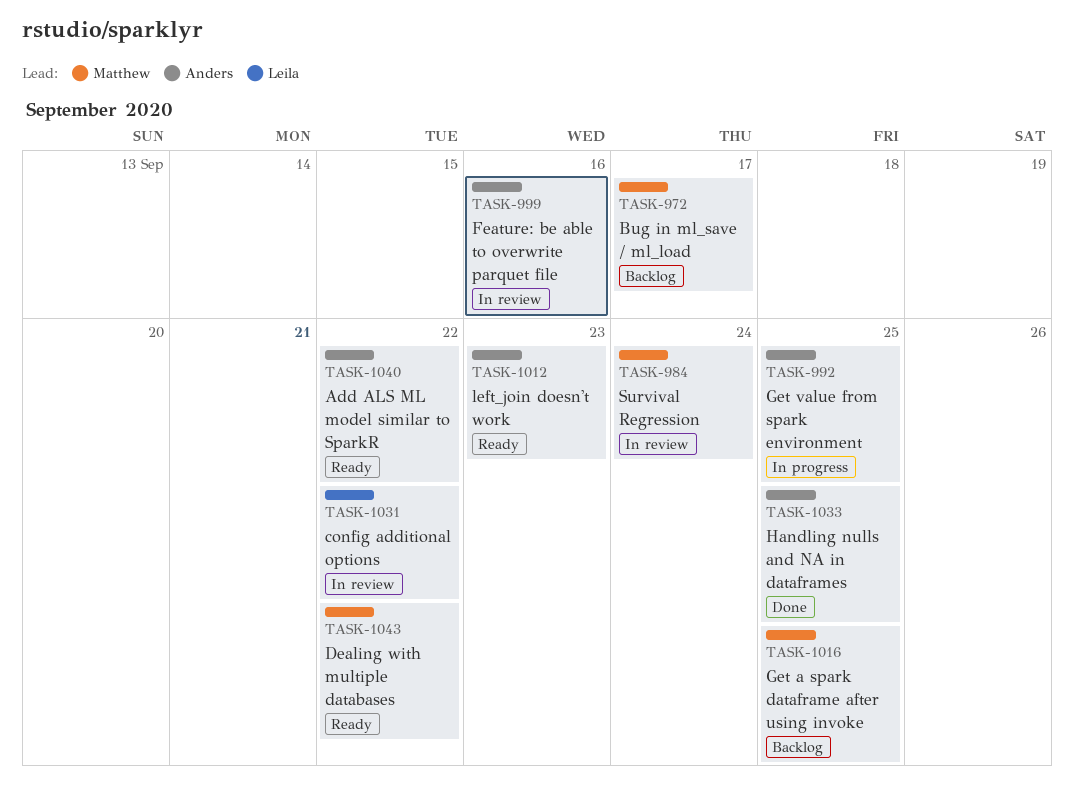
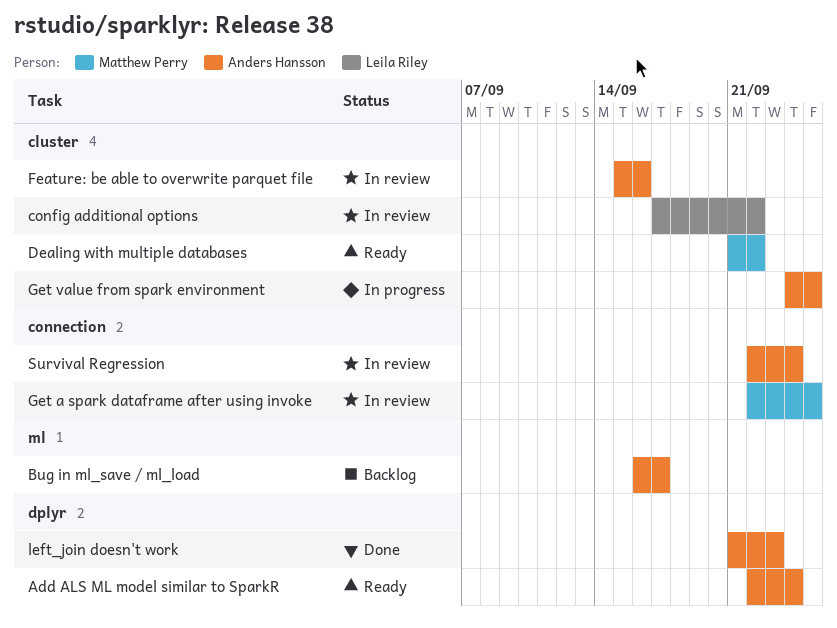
Add ALS ML model similar to SparkR, due: Sep 22 -> Sep 24
Bug in ml_save / ml_load, owner: Matthew Perry -> Anders Hansson
Get a spark dataframe after using invoke, status: Backlog -> In review
Handling nulls and NA in dataframes: present -> none
left_join doesn't work, status: Ready -> Done
Survival Regression, owner: Matthew Perry -> Anders Hansson

